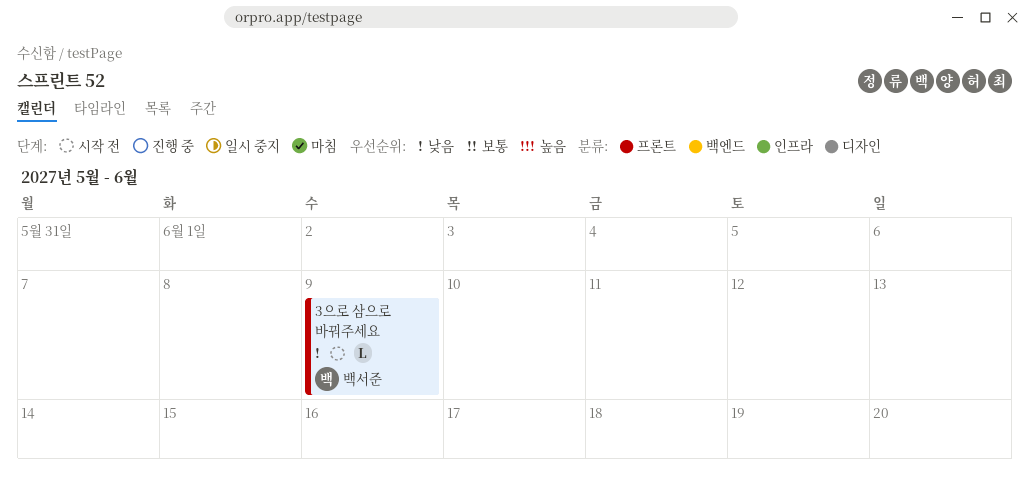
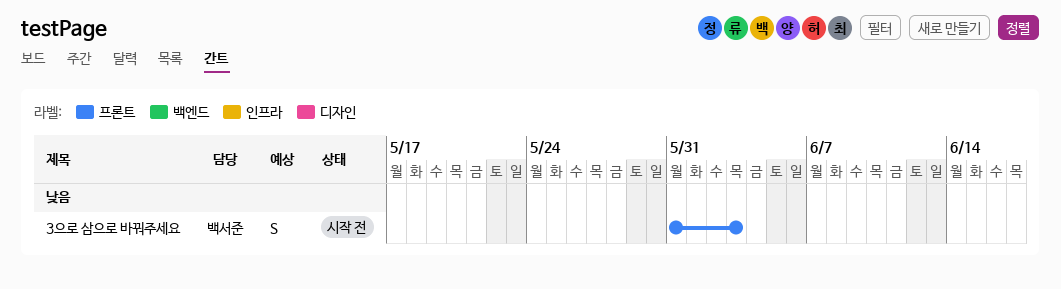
3으로 삼으로 바꿔주세요, estimate: L -> S
3으로 삼으로 바꿔주세요, due: Jun 9 -> Jun 3

